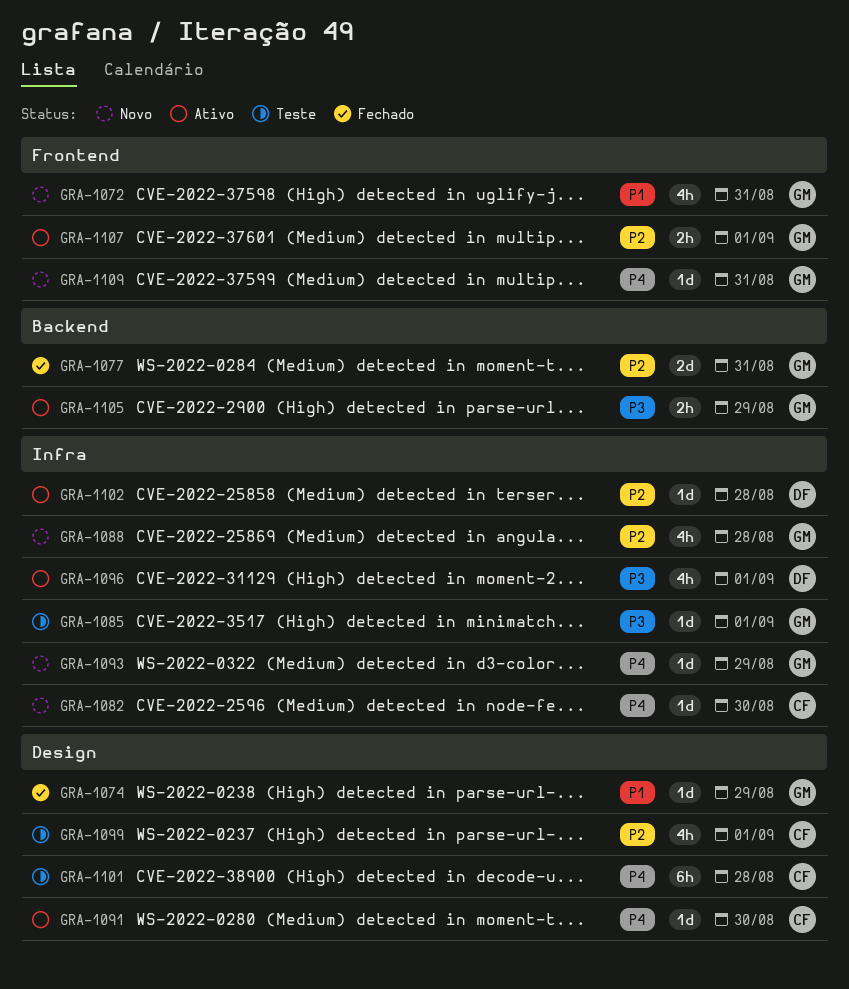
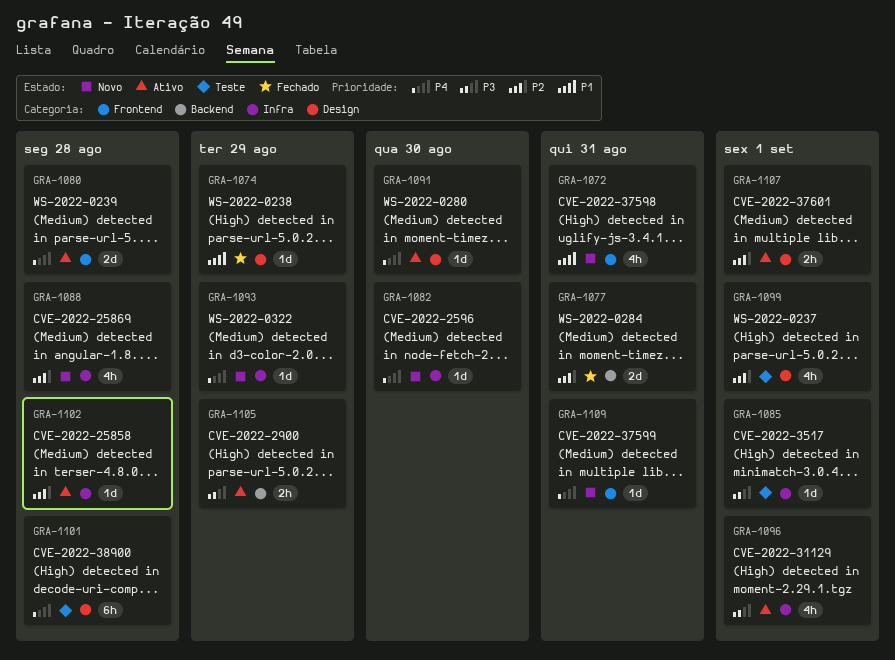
GRA-1080: none -> present
GRA-1107, label: Frontend -> Design

